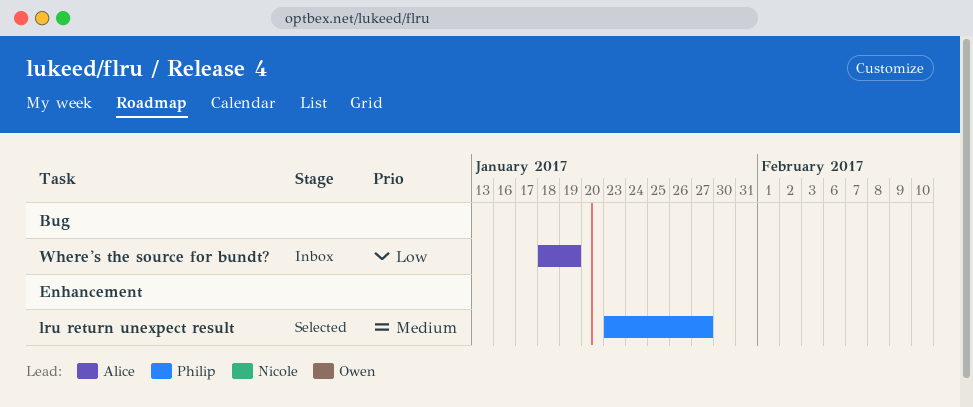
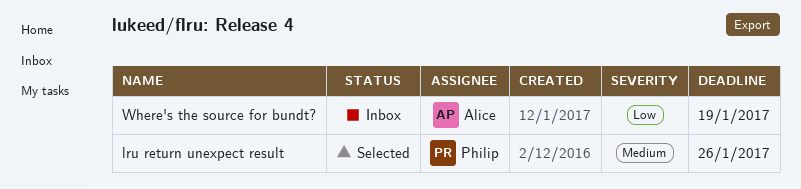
lru return unexpect result, due: Jan 27 -> Jan 26

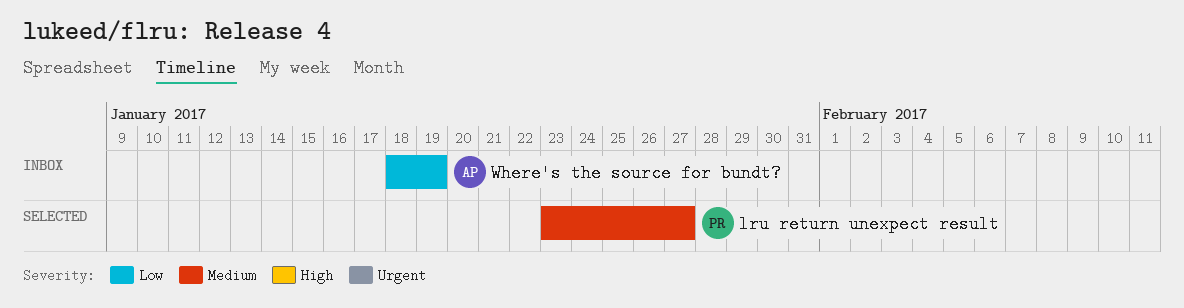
lru return unexpect result, due: Jan 26 -> Jan 27

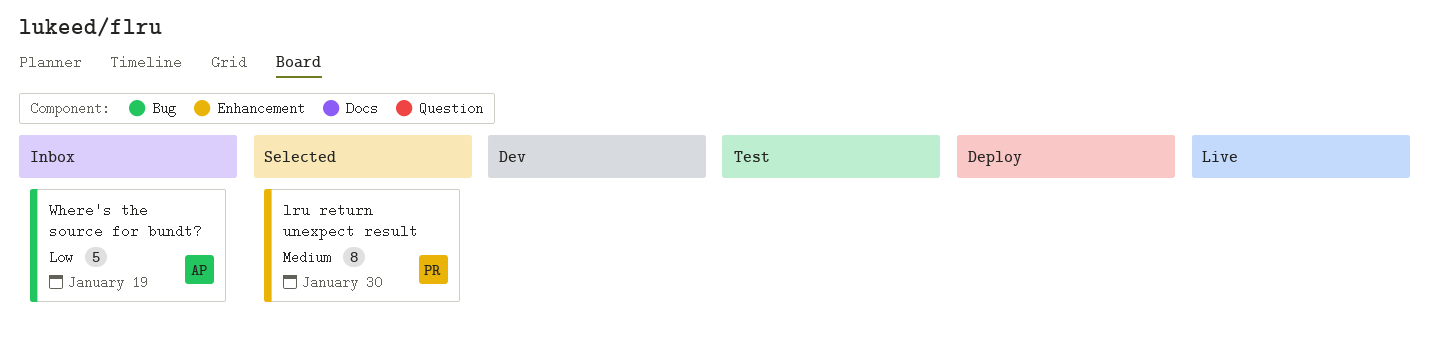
lru return unexpect result, due: Jan 27 -> Jan 30

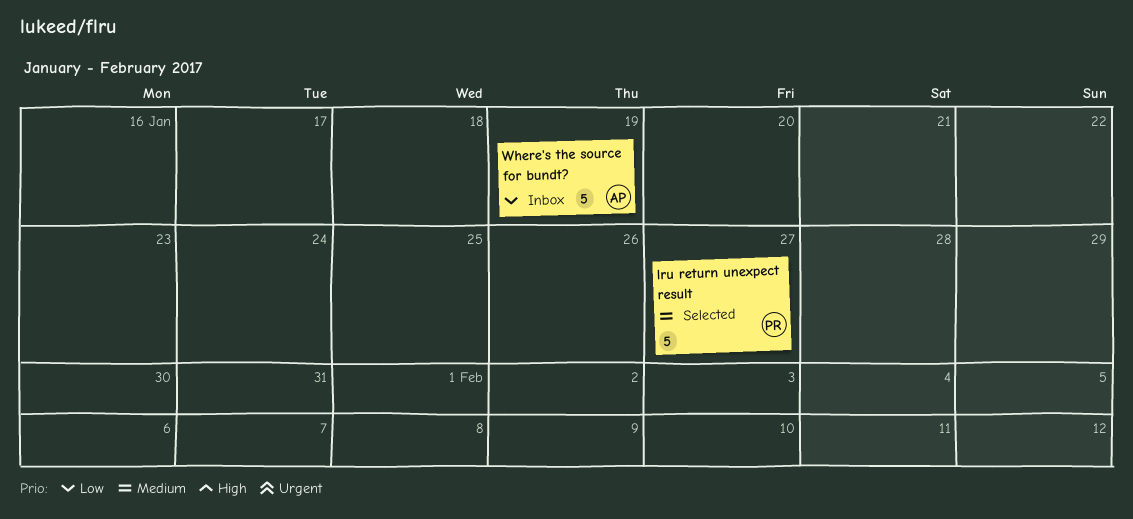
lru return unexpect result, estimate: 8 -> 5
lru return unexpect result, due: Jan 30 -> Jan 27

